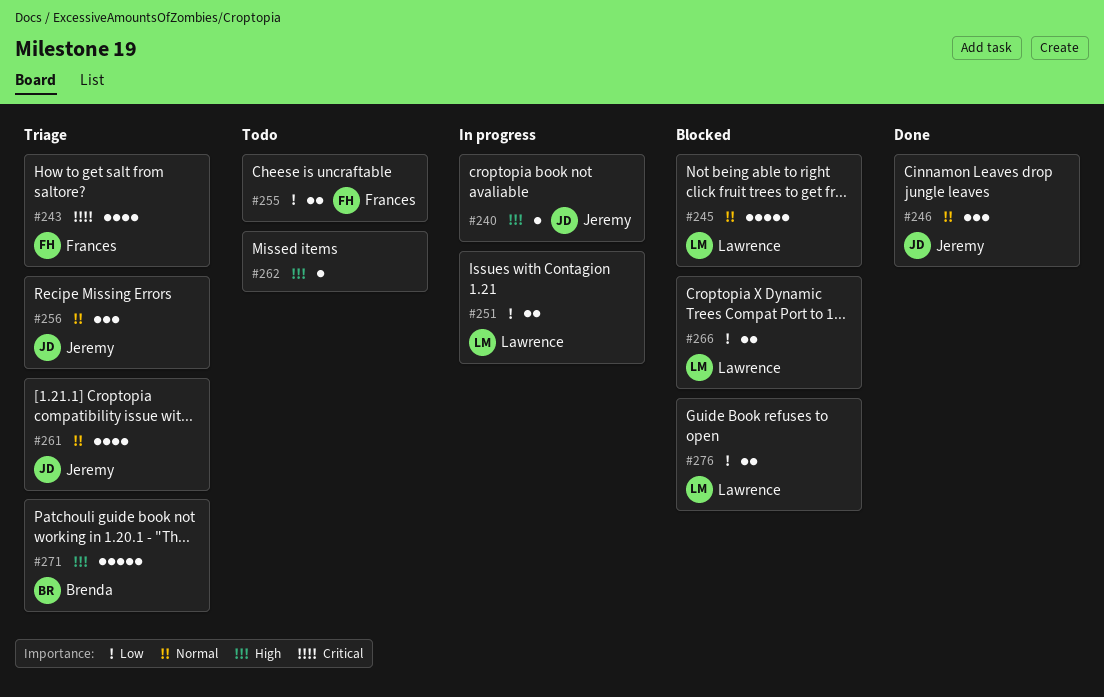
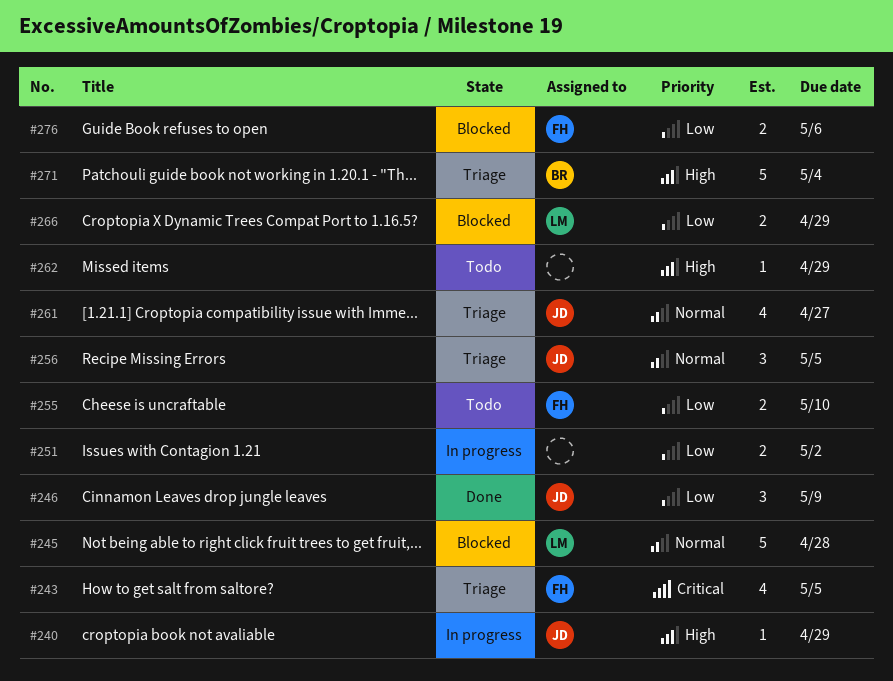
#246, priority: Normal -> Low
#251, owner: Lawrence -> none
#276, owner: Lawrence -> Frances

